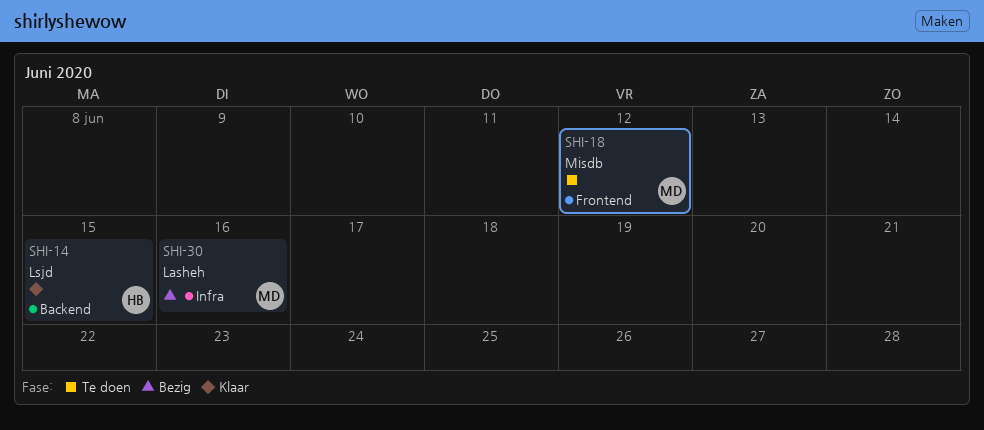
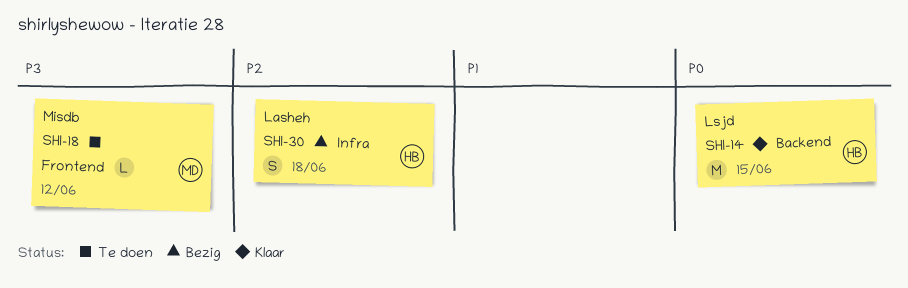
SHI-30, owner: MD -> HB
SHI-30, due: Jun 16 -> Jun 18

